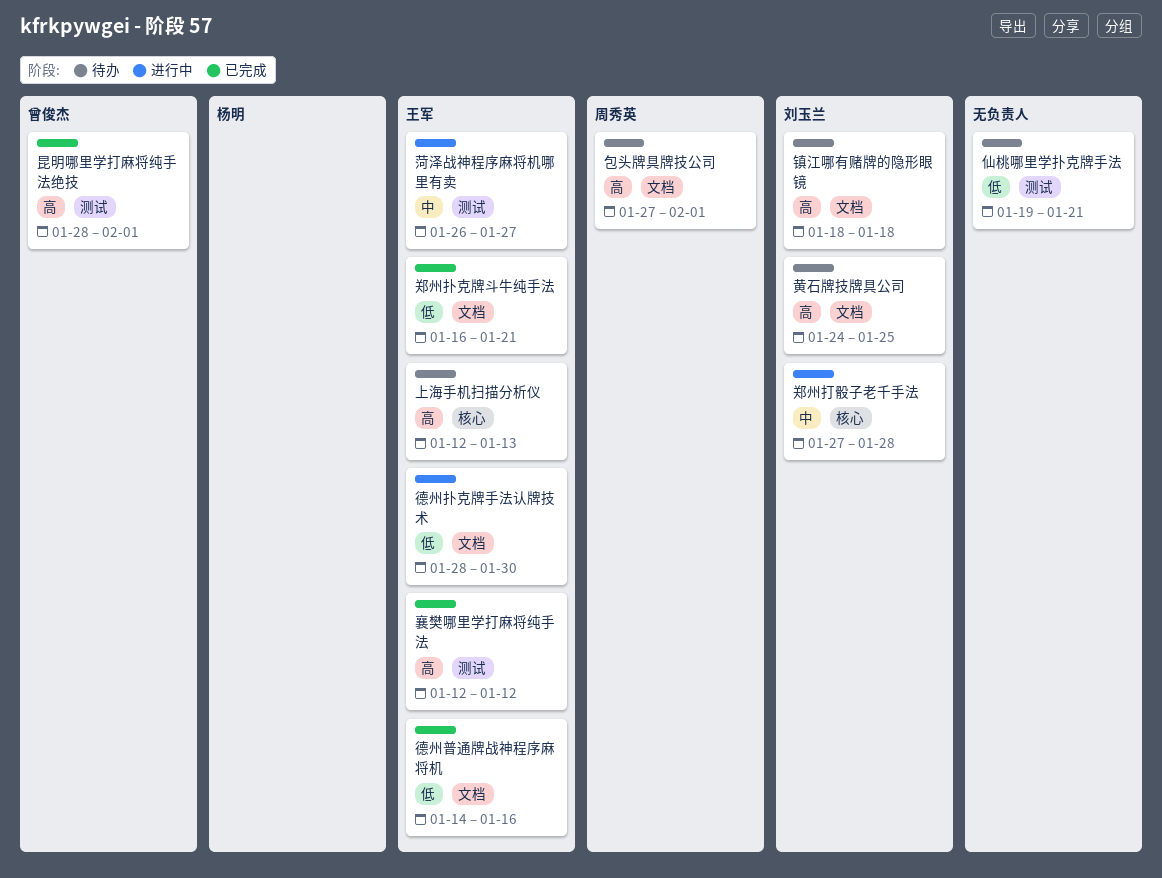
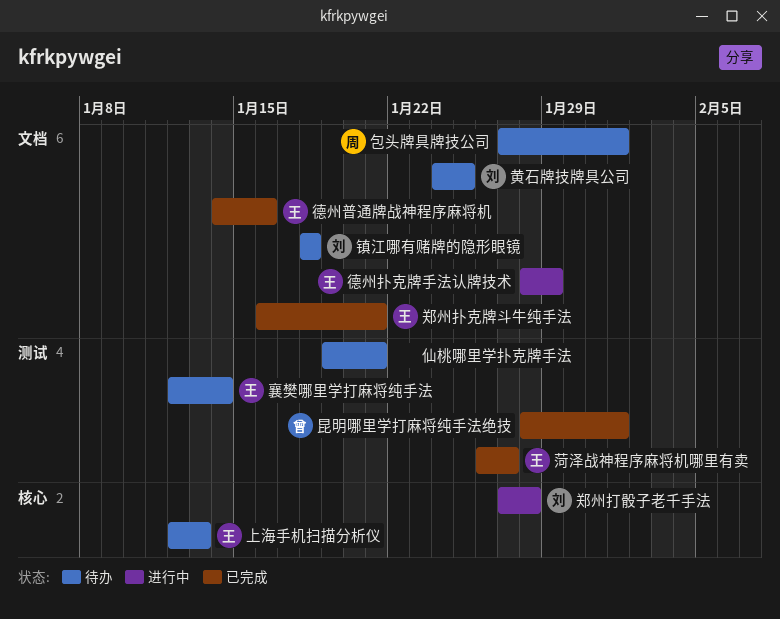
德州扑克牌手法认牌技术, due: Jan 30 -> Jan 29
菏泽战神程序麻将机哪里有卖, status: 进行中 -> 已完成
襄樊哪里学打麻将纯手法, status: 已完成 -> 待办
襄樊哪里学打麻将纯手法, due: Jan 12 -> Jan 14

